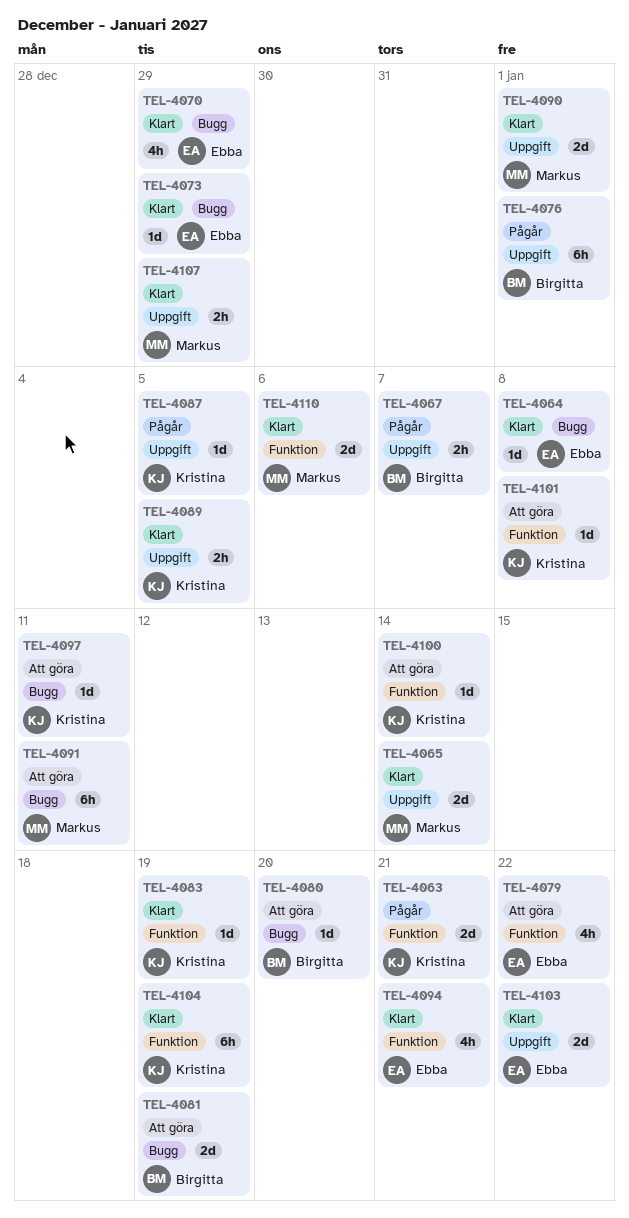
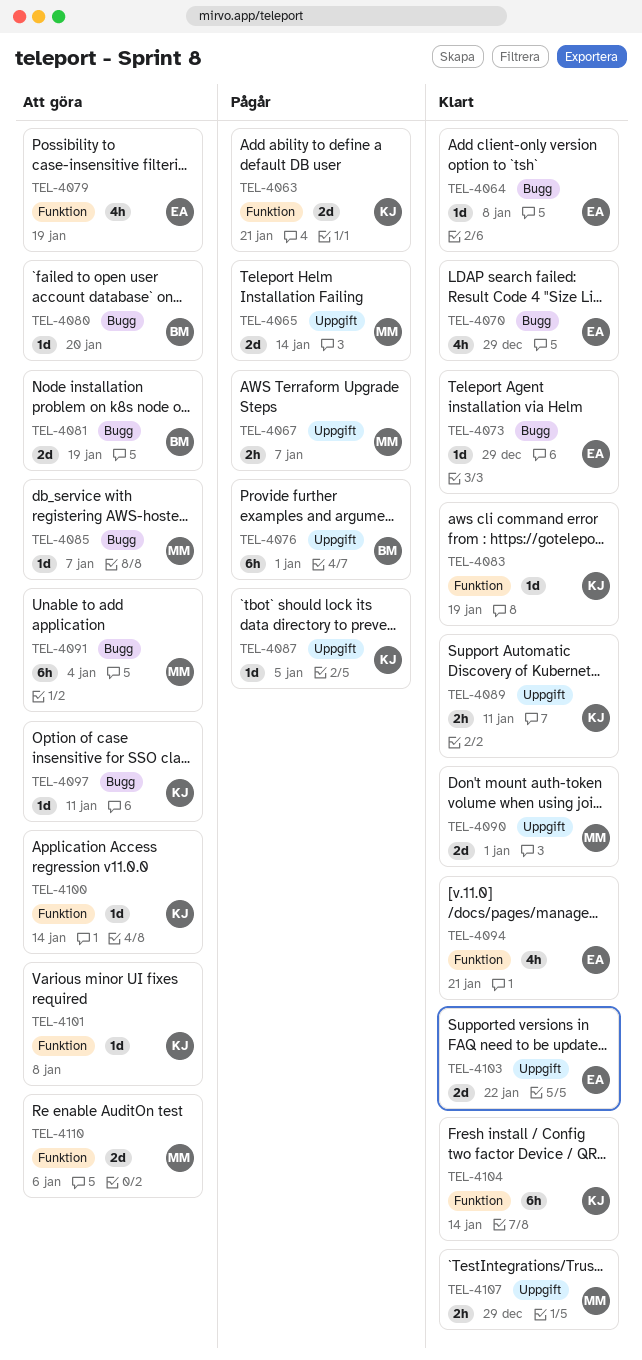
TEL-4065, status: Klart -> Pågår
TEL-4067, owner: Birgitta -> Markus
TEL-4079, due: Jan 22 -> Jan 19
TEL-4085: none -> present
TEL-4089, due: Jan 5 -> Jan 11
TEL-4091, due: Jan 11 -> Jan 4
TEL-4104, due: Jan 19 -> Jan 14
TEL-4110, status: Klart -> Att göra

